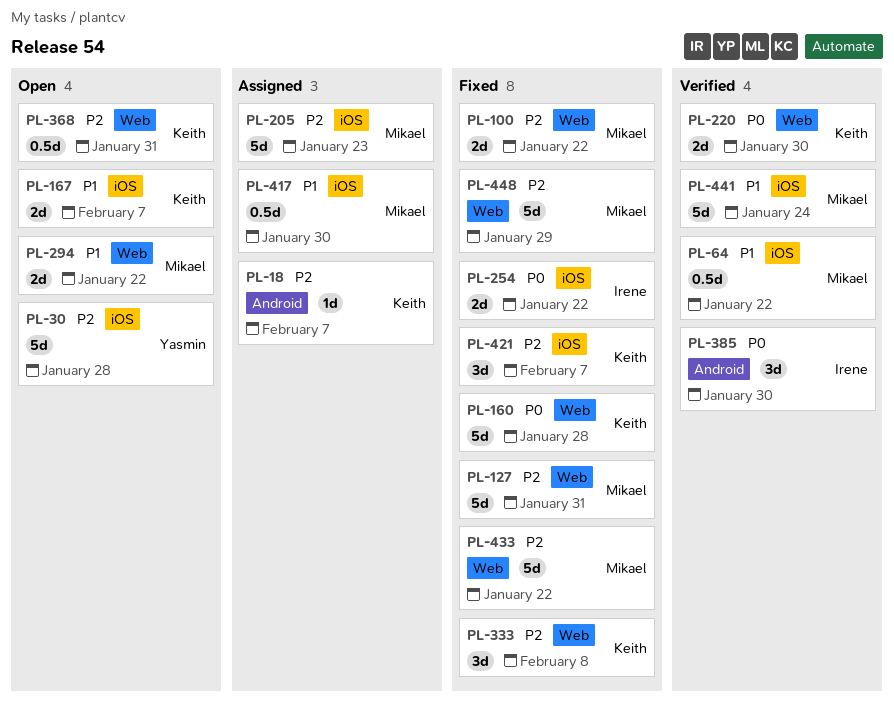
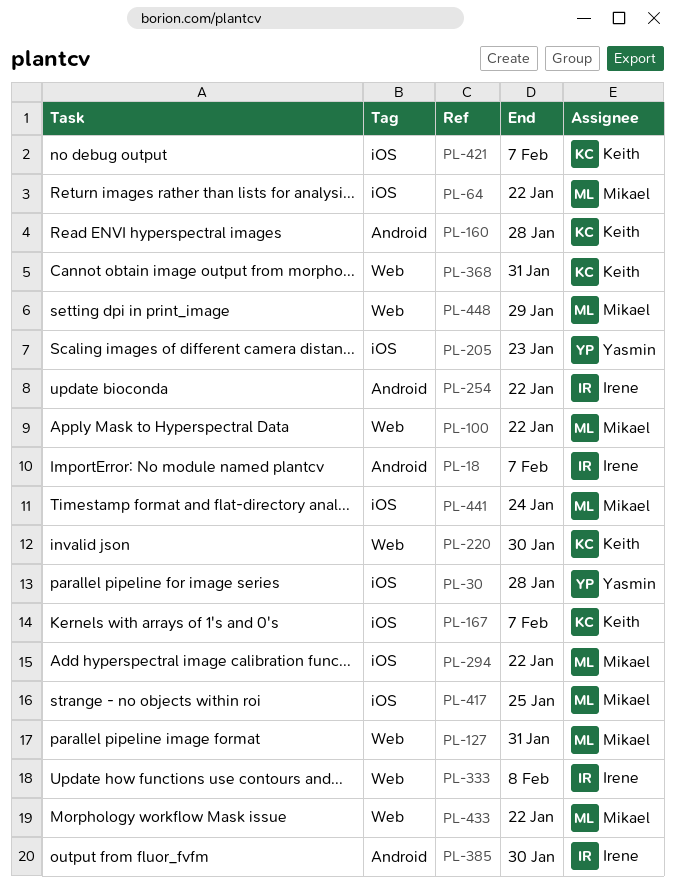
PL-18, owner: Keith -> Irene
PL-160, label: Web -> Android
PL-205, owner: Mikael -> Yasmin
PL-254, label: iOS -> Android
PL-294, label: Web -> iOS
PL-333, owner: Keith -> Irene
PL-417, due: Jan 30 -> Jan 25

